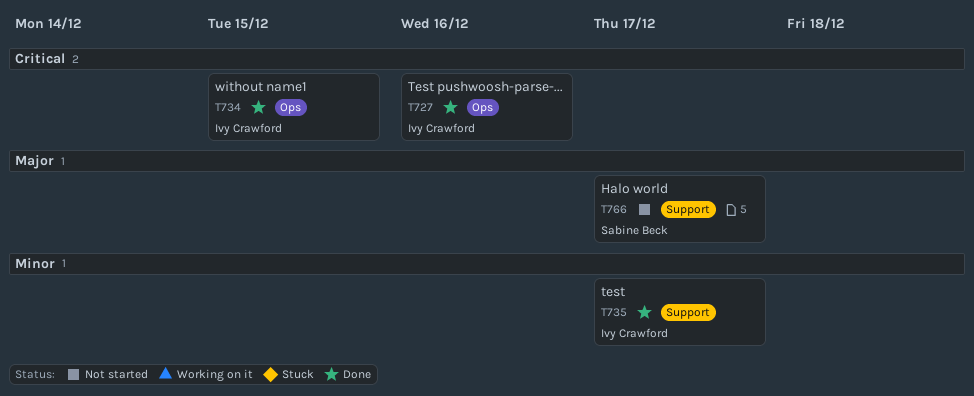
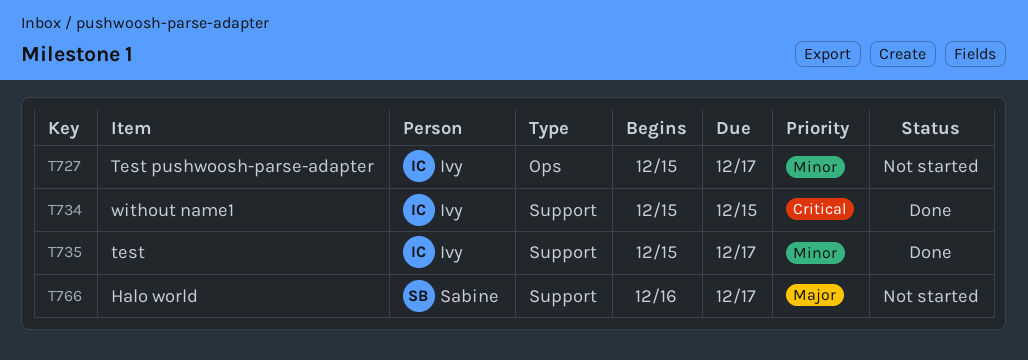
T727, status: Done -> Not started
T727, priority: Critical -> Minor
T727, due: Dec 16 -> Dec 17
T734, label: Ops -> Support

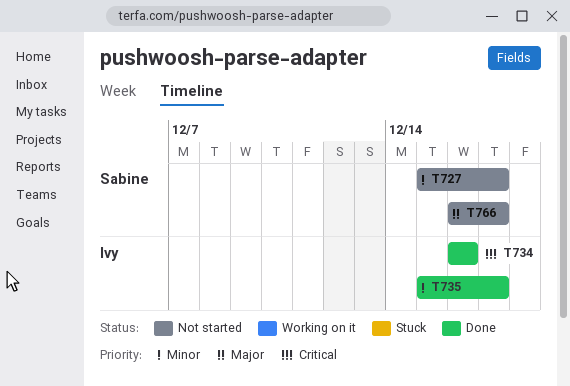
T727, owner: Ivy -> Sabine
T734, start: Dec 15 -> Dec 16
T734, due: Dec 15 -> Dec 16

